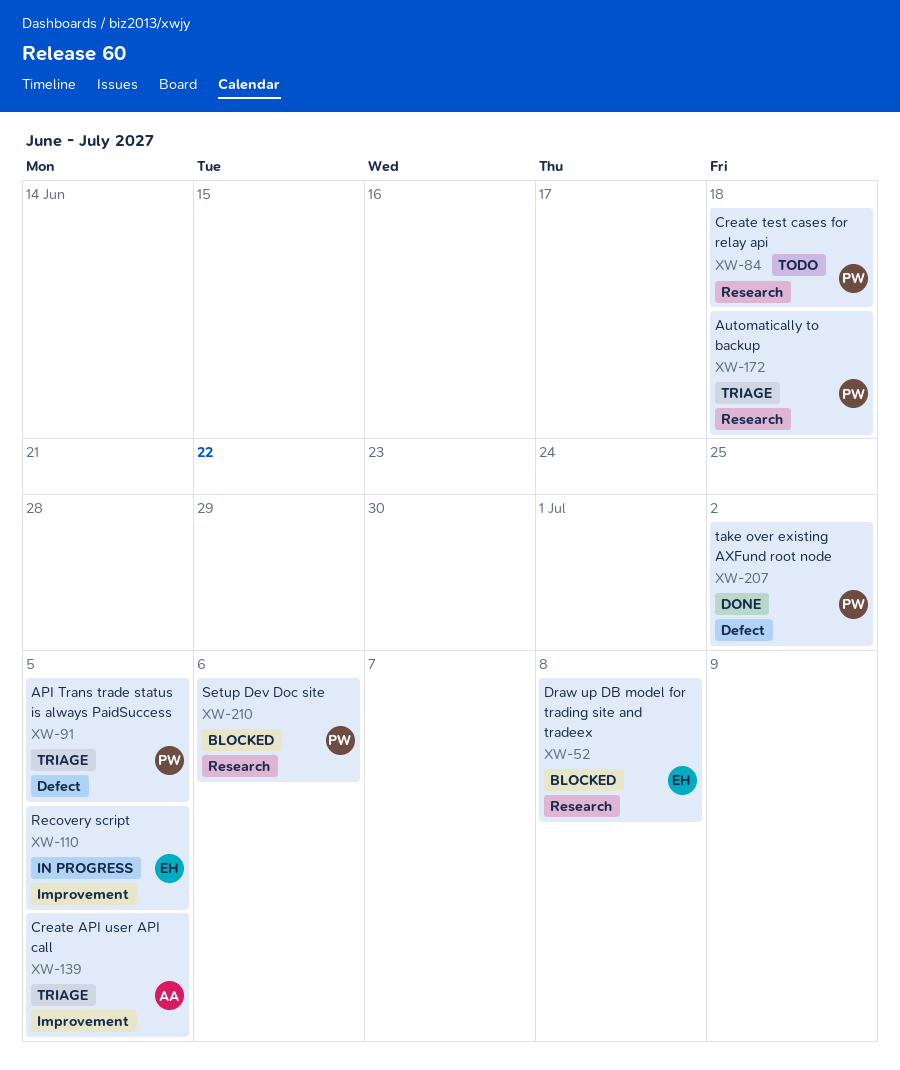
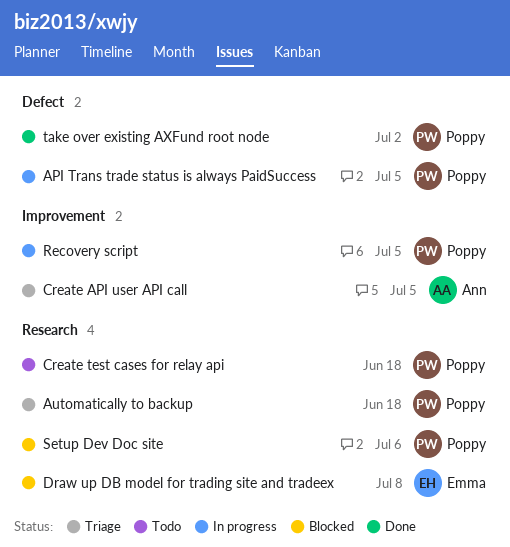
API Trans trade status is always PaidSuccess, status: Triage -> In progress
Recovery script, owner: Emma -> Poppy

